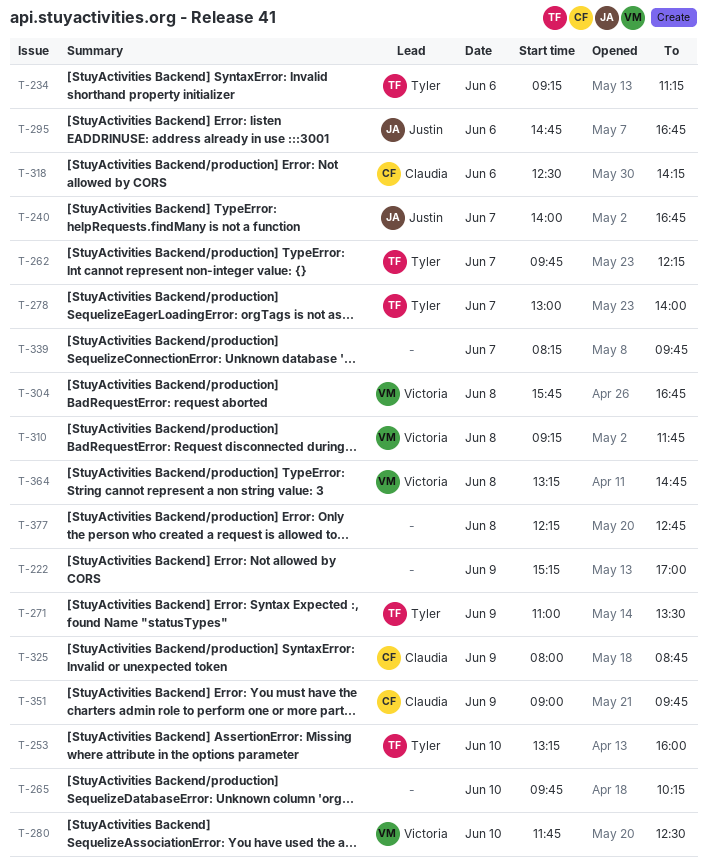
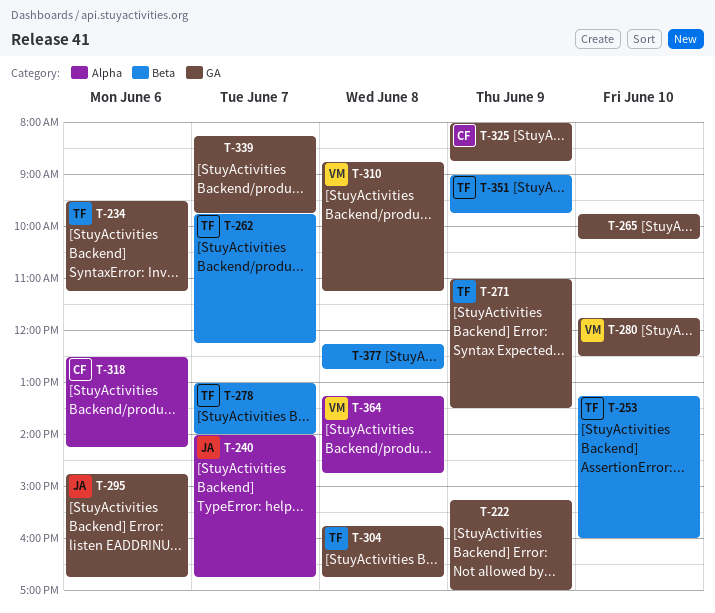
T-234, begins: 09:15 -> 09:30
T-304, owner: Victoria -> Tyler
T-310, begins: 09:15 -> 08:45
T-310, ends: 11:45 -> 11:15
T-351, owner: Claudia -> Tyler

